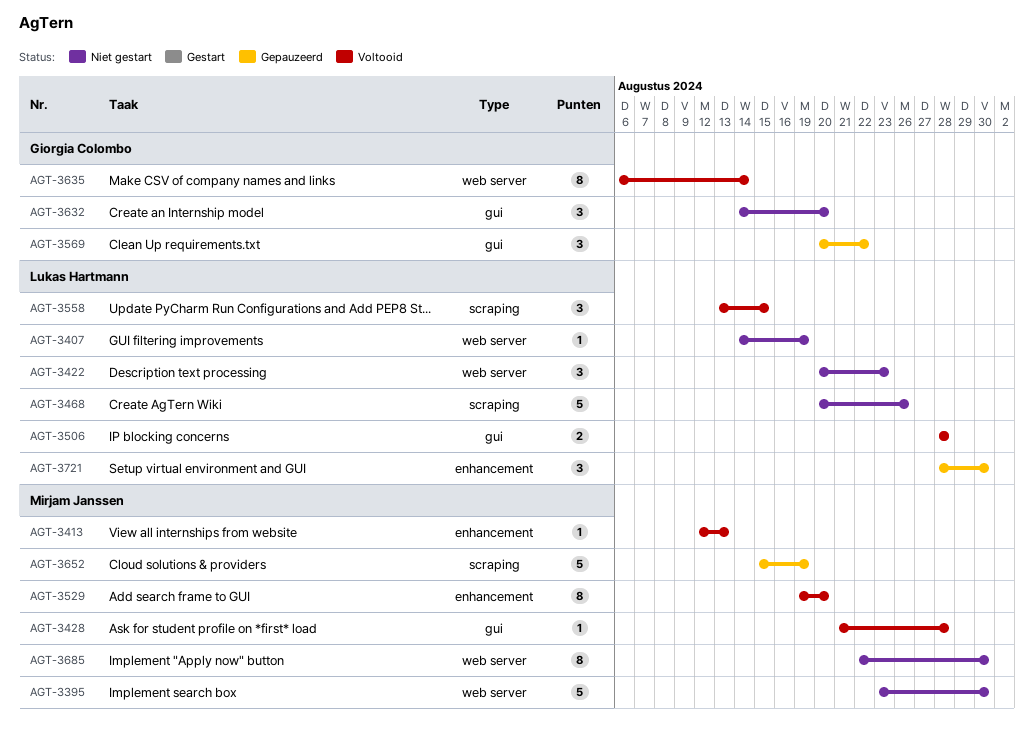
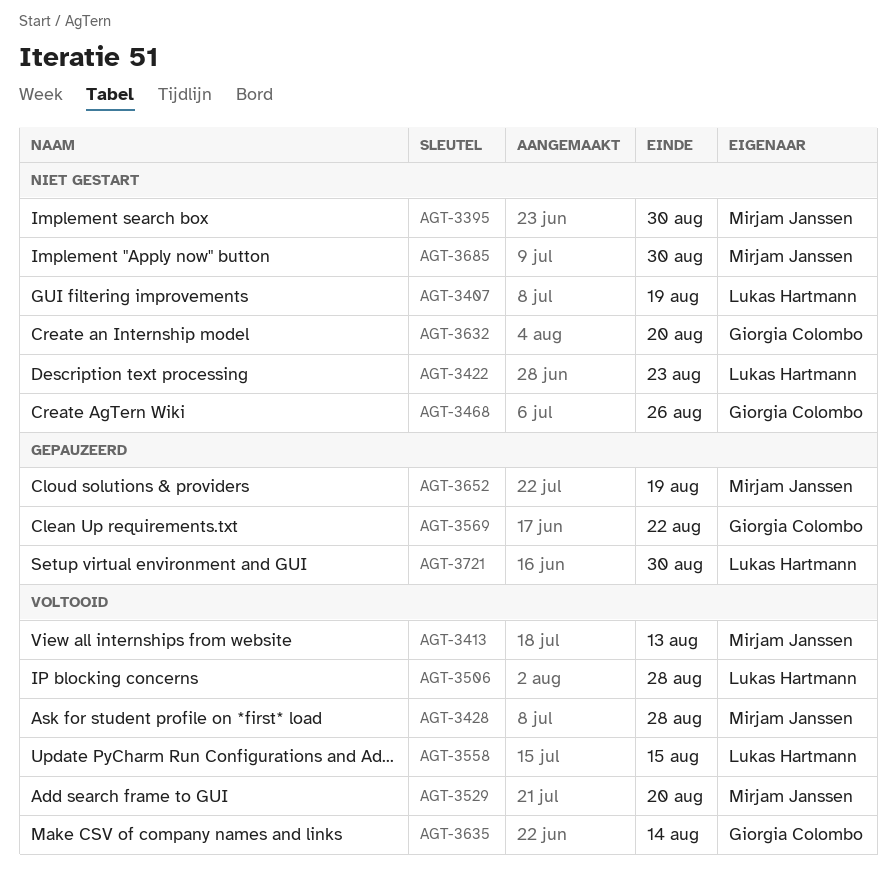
AGT-3468, owner: Lukas Hartmann -> Giorgia Colombo

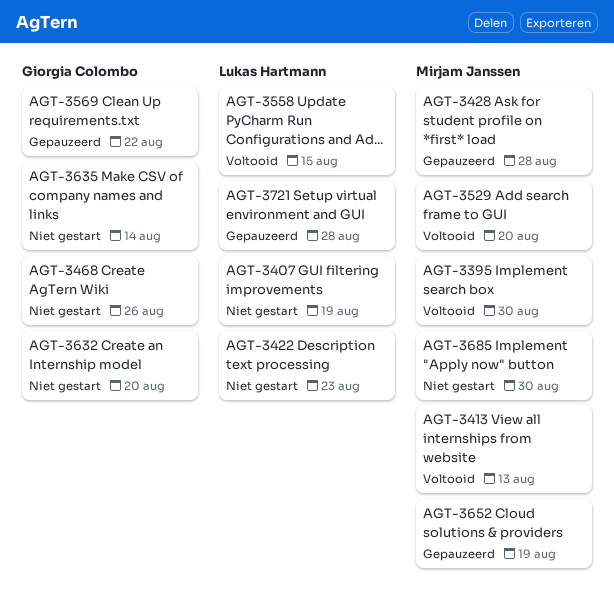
AGT-3395, status: Niet gestart -> Voltooid
AGT-3428, status: Voltooid -> Gepauzeerd
AGT-3506: present -> none
AGT-3635, status: Voltooid -> Niet gestart
AGT-3721, due: Aug 30 -> Aug 28

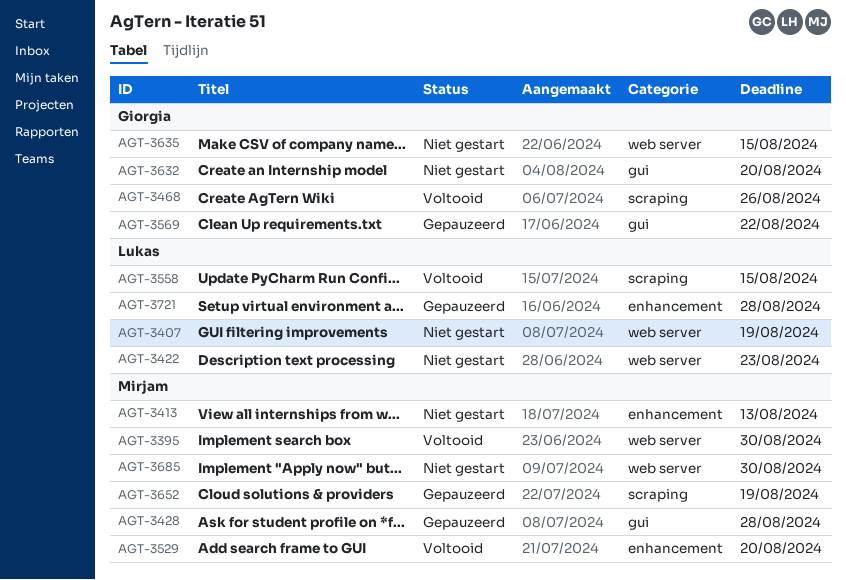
AGT-3413, status: Voltooid -> Niet gestart
AGT-3468, status: Niet gestart -> Voltooid
AGT-3635, due: Aug 14 -> Aug 15

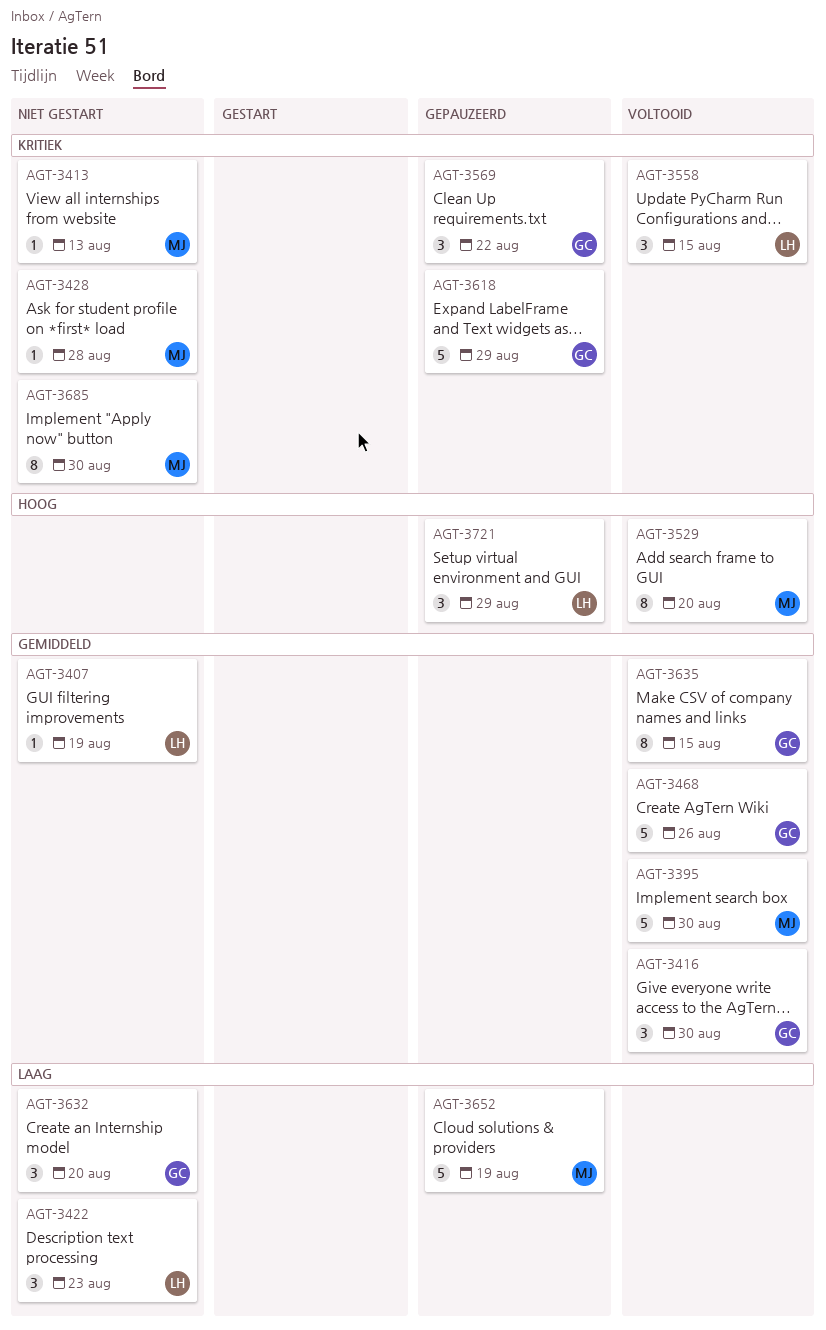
AGT-3416: none -> present
AGT-3428, status: Gepauzeerd -> Niet gestart
AGT-3618: none -> present
AGT-3635, status: Niet gestart -> Voltooid
AGT-3721, due: Aug 28 -> Aug 29

